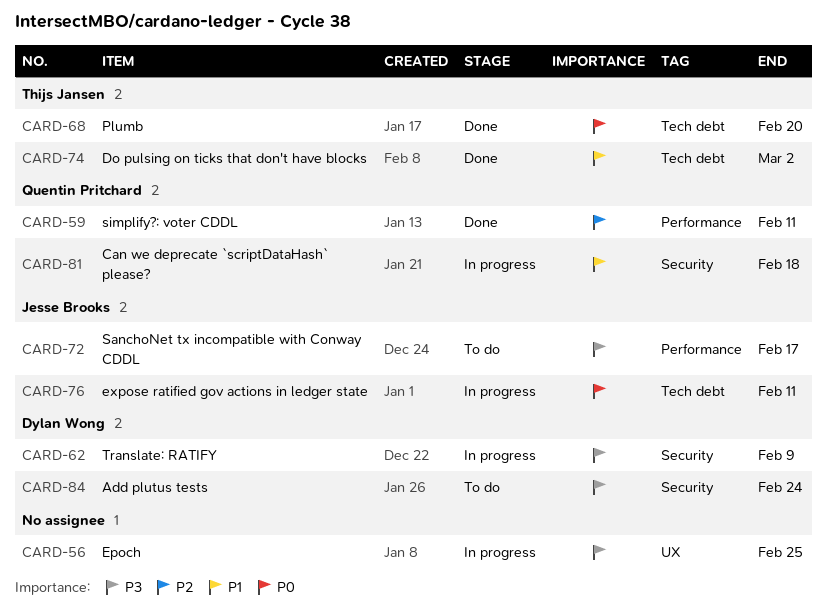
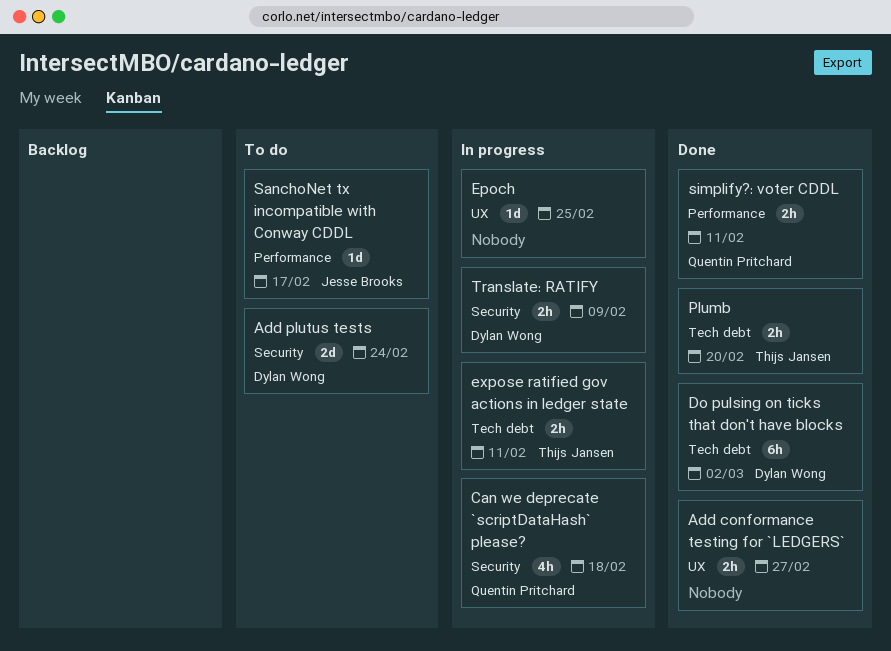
Add conformance testing for `LEDGERS`: none -> present
Do pulsing on ticks that don't have blocks, owner: Thijs Jansen -> Dylan Wong
expose ratified gov actions in ledger state, owner: Jesse Brooks -> Thijs Jansen

